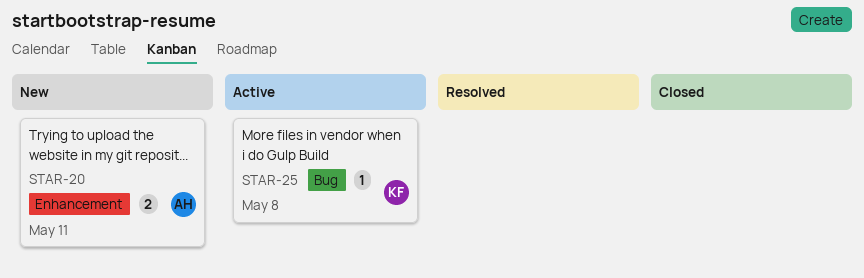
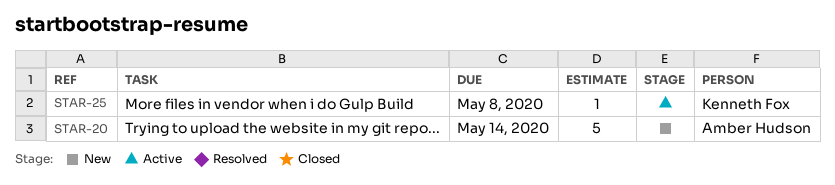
STAR-20, estimate: 2 -> 5
STAR-20, due: May 11 -> May 14

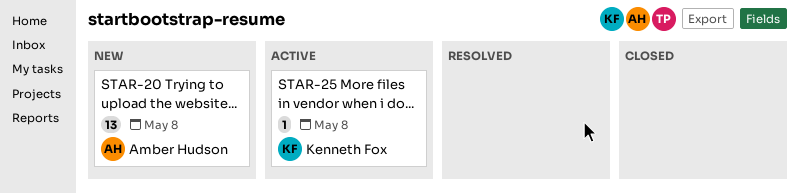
STAR-20, estimate: 5 -> 13
STAR-20, due: May 14 -> May 8

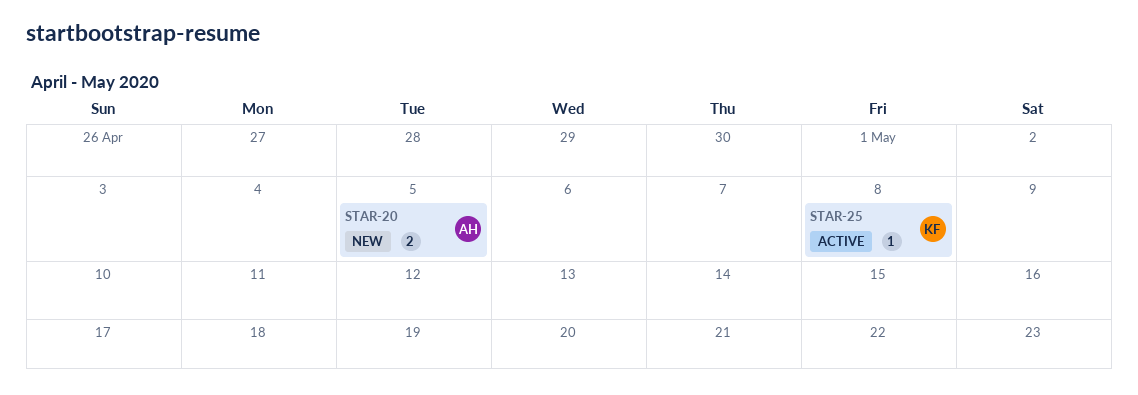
STAR-20, estimate: 13 -> 2
STAR-20, due: May 8 -> May 5

